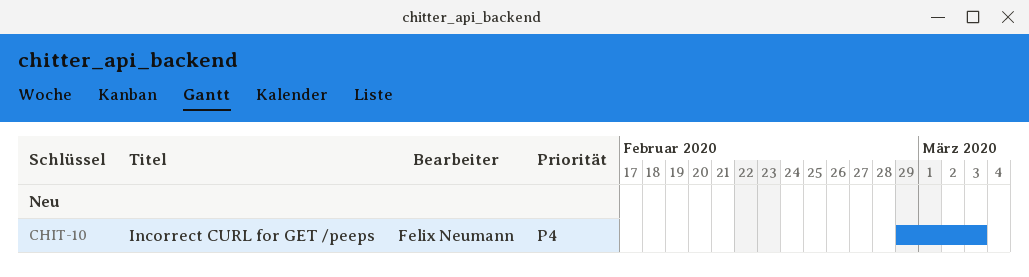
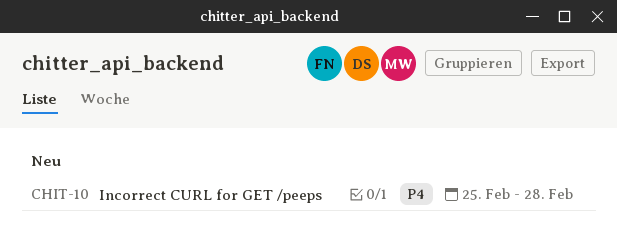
CHIT-10, start: Feb 29 -> Feb 25
CHIT-10, due: Mar 3 -> Feb 28

